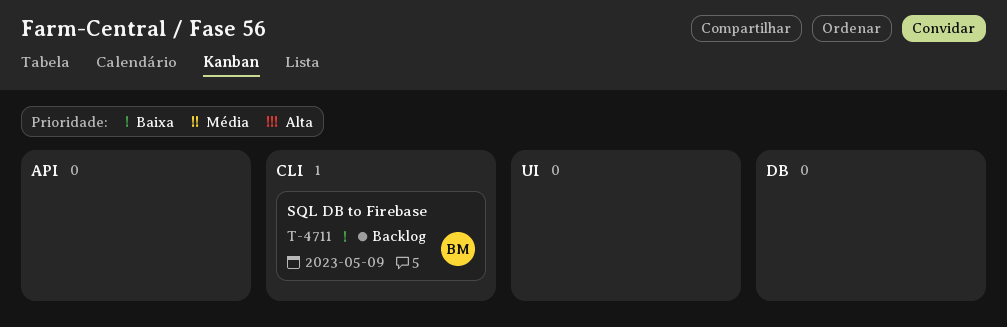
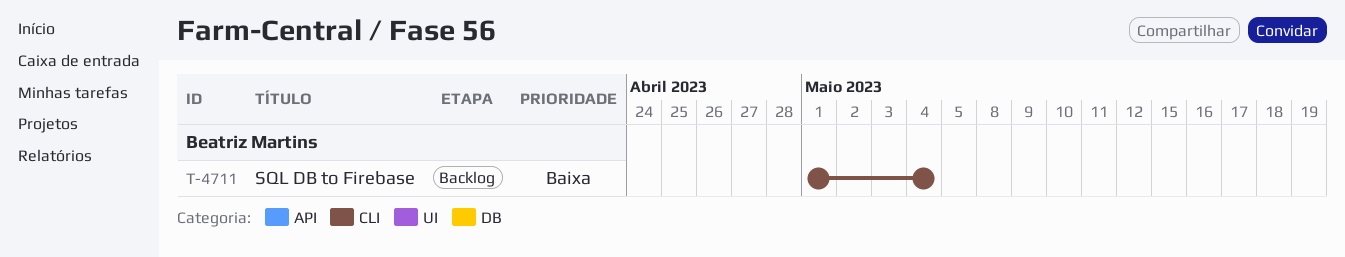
T-4711, due: May 9 -> May 4

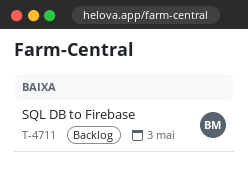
T-4711, due: May 4 -> May 3

